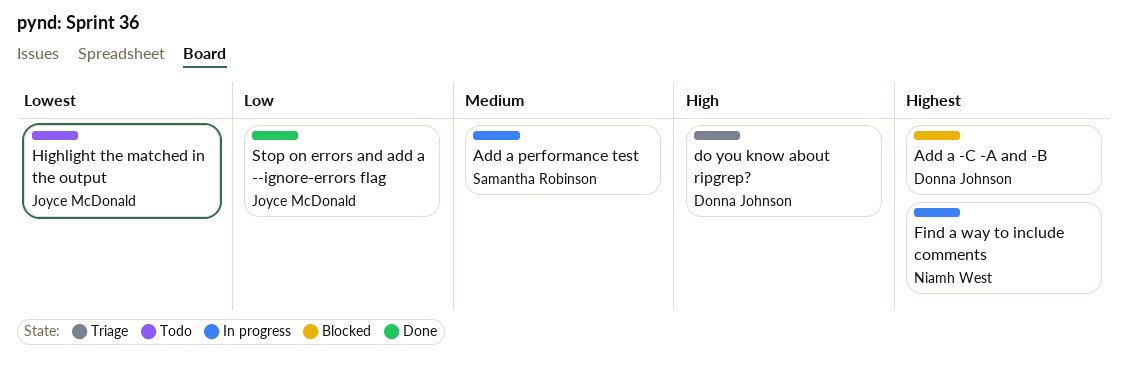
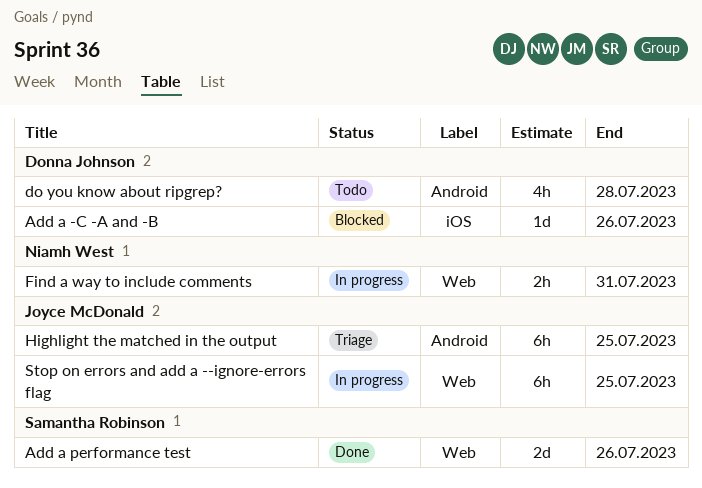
Add a performance test, status: In progress -> Done
do you know about ripgrep?, status: Triage -> Todo
Highlight the matched in the output, status: Todo -> Triage
Stop on errors and add a --ignore-errors flag, status: Done -> In progress

